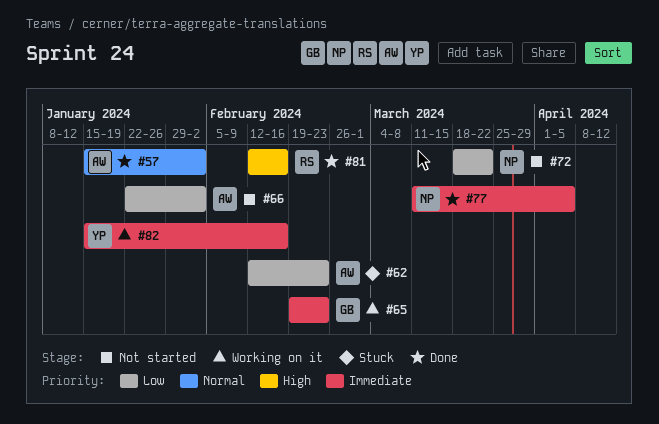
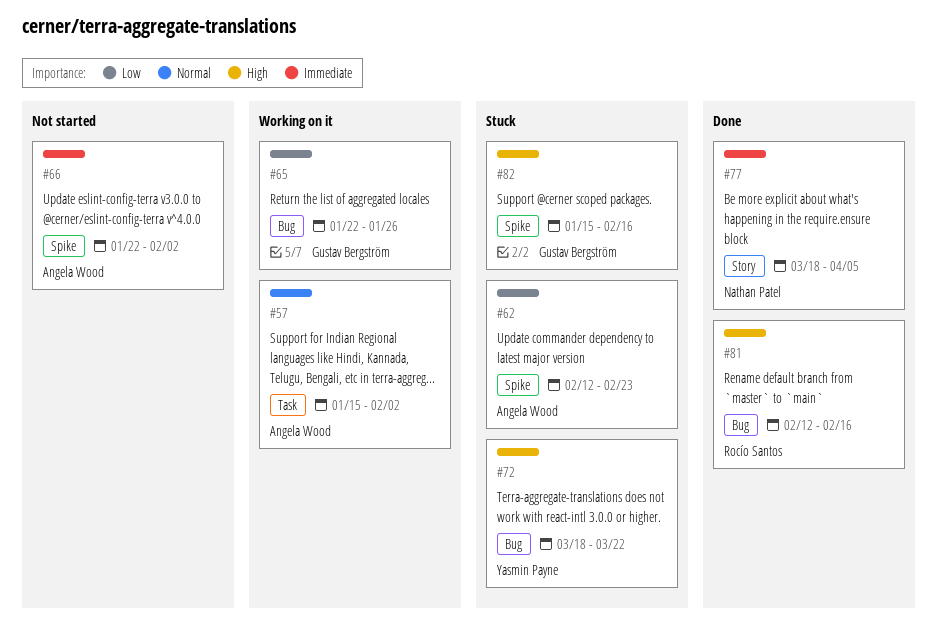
#57, status: Done -> Working on it
#65, priority: Immediate -> Low
#65, start: Feb 19 -> Jan 22
#65, due: Feb 23 -> Jan 26
#66, priority: Low -> Immediate
#72, status: Not started -> Stuck
#72, owner: Nathan Patel -> Yasmin Payne
#72, priority: Low -> High
#77, start: Mar 11 -> Mar 18
#82, status: Working on it -> Stuck
#82, owner: Yasmin Payne -> Gustav Bergström
#82, priority: Immediate -> High

